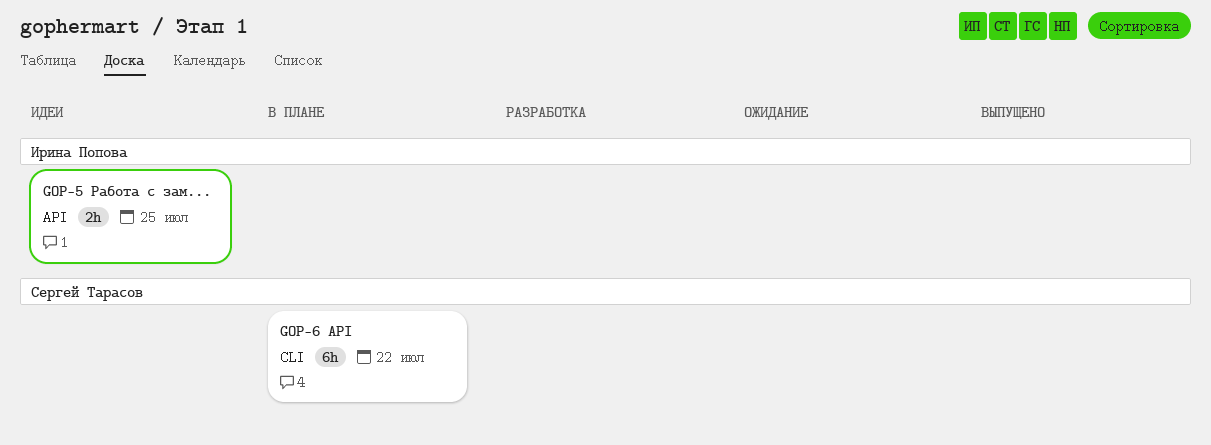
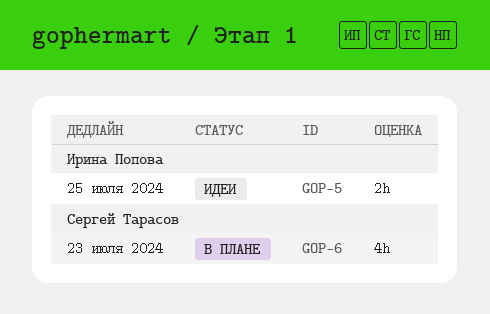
GOP-6, estimate: 6h -> 4h
GOP-6, due: Jul 22 -> Jul 23

